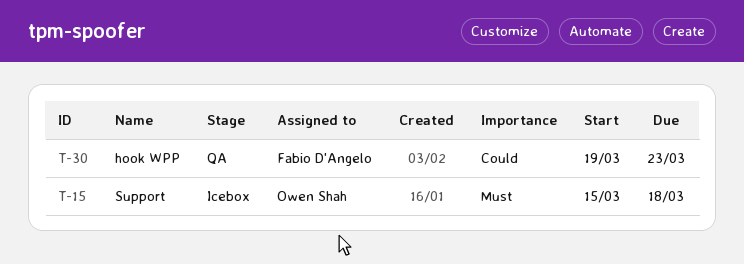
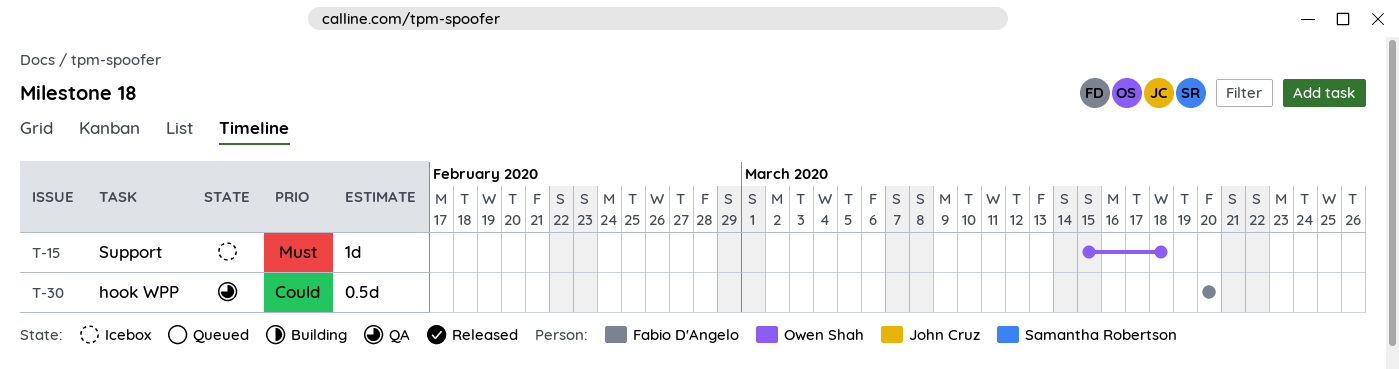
T-30, start: Mar 19 -> Mar 20
T-30, due: Mar 23 -> Mar 20

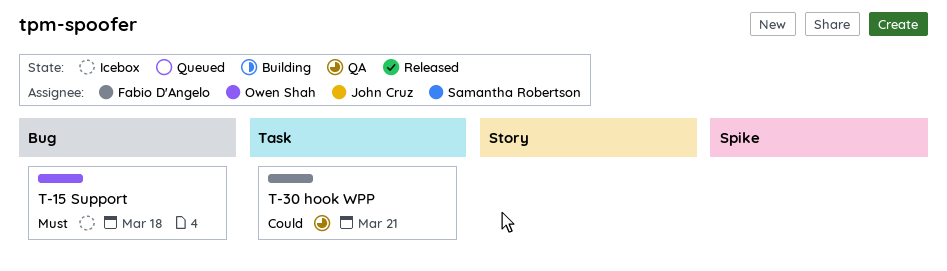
T-30, due: Mar 20 -> Mar 21

